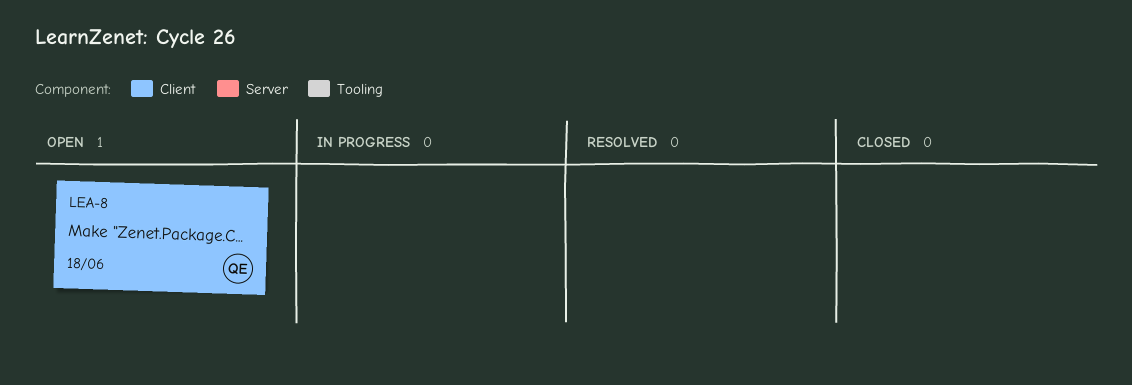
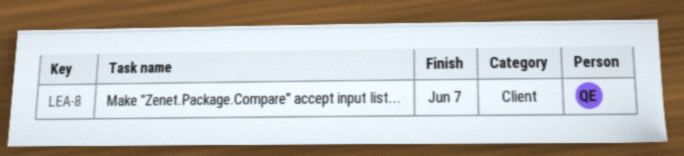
LEA-8, due: Jun 18 -> Jun 7

